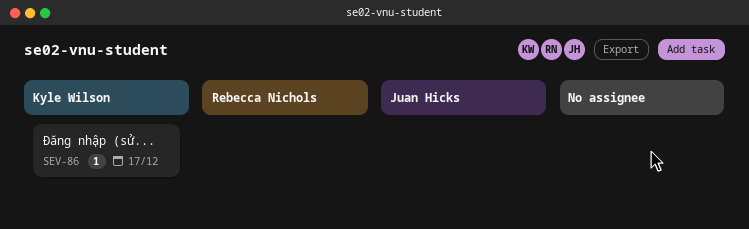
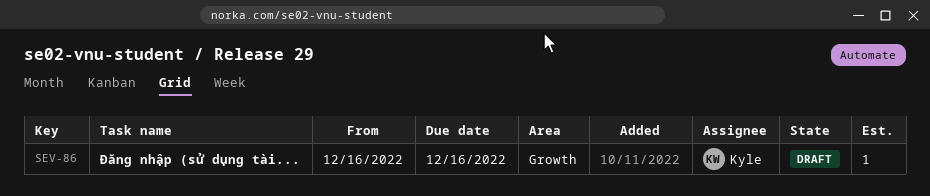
SEV-86, due: Dec 17 -> Dec 16

